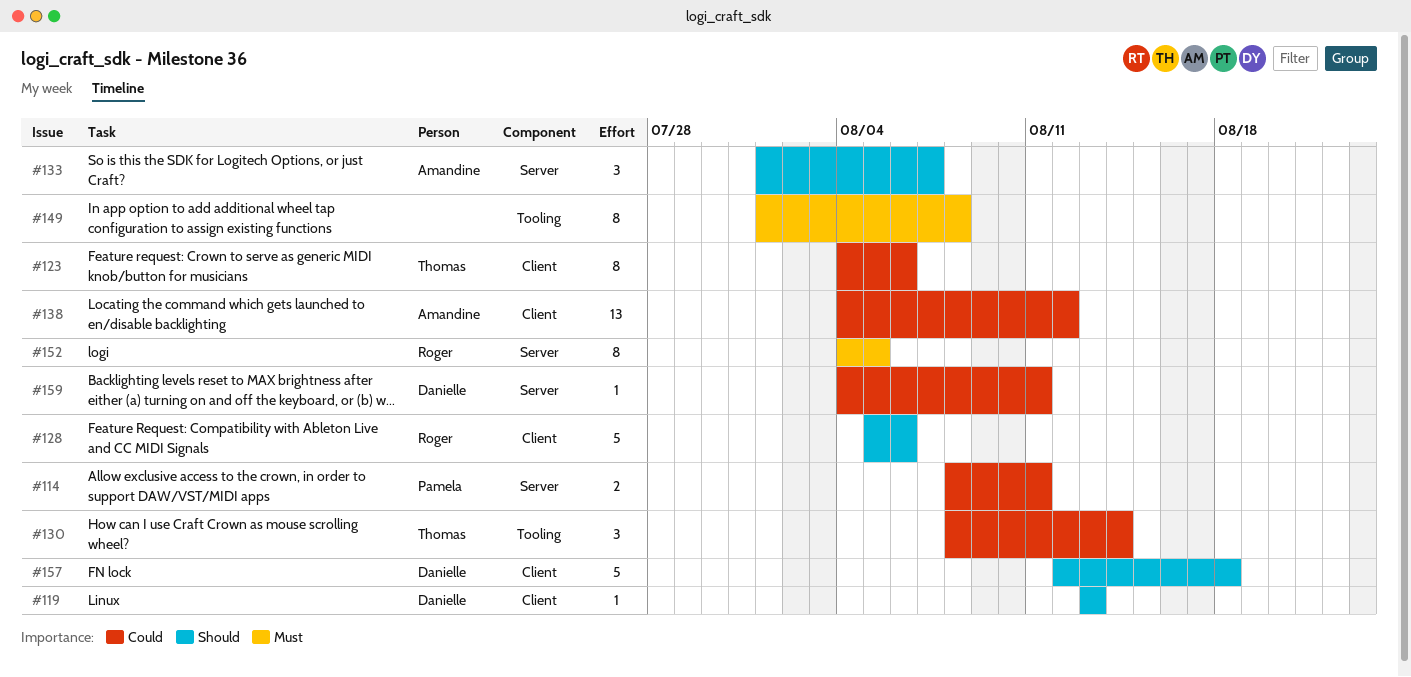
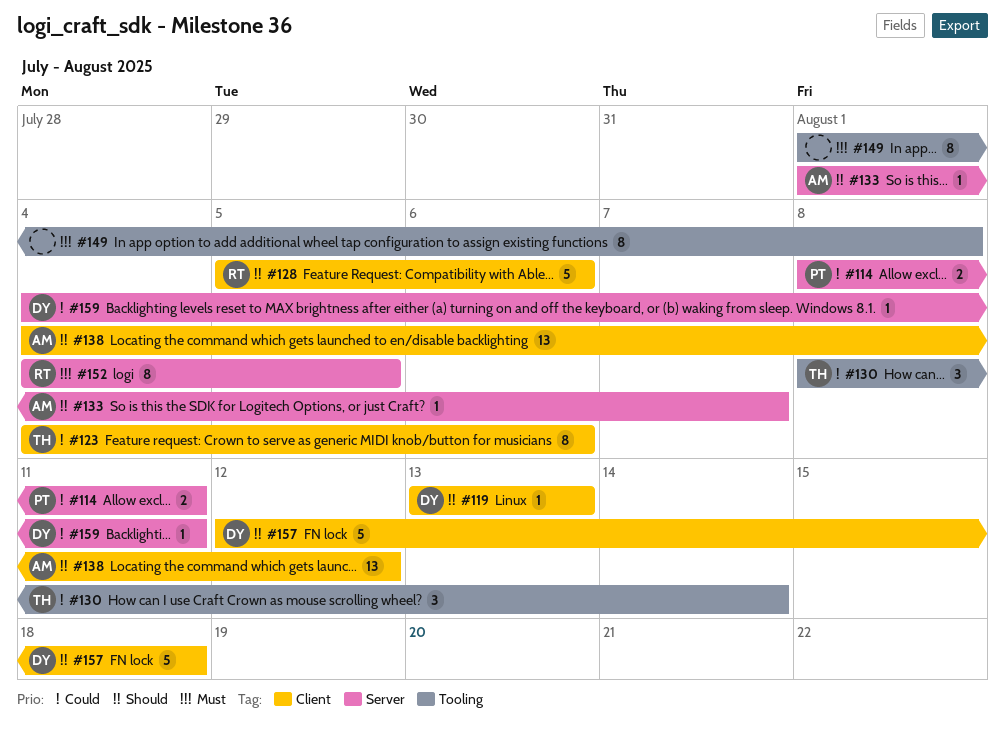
#133, estimate: 3 -> 1
#138, priority: Could -> Should

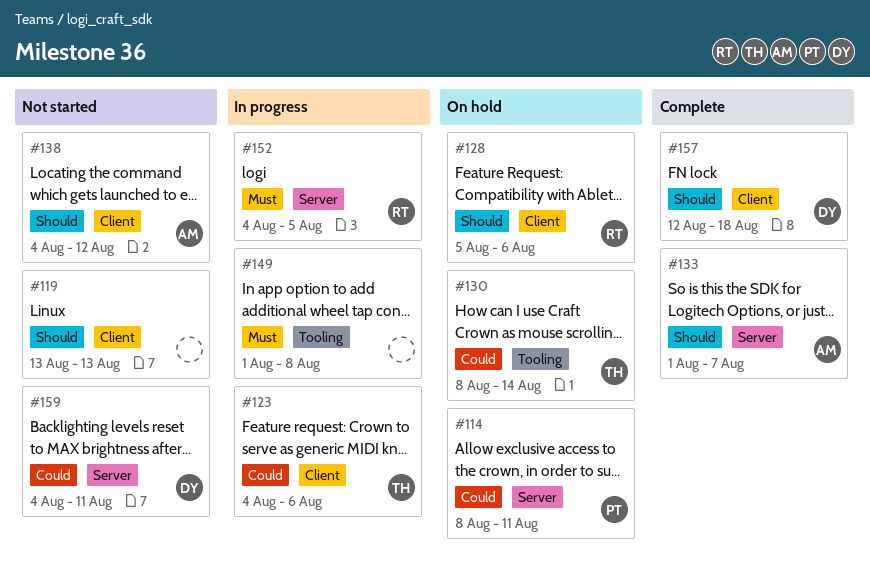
#119, owner: DY -> none

